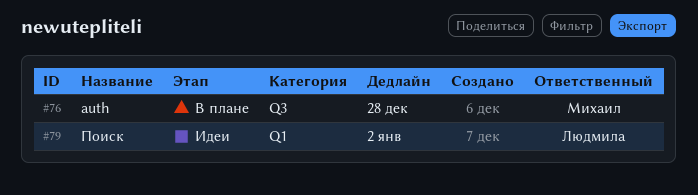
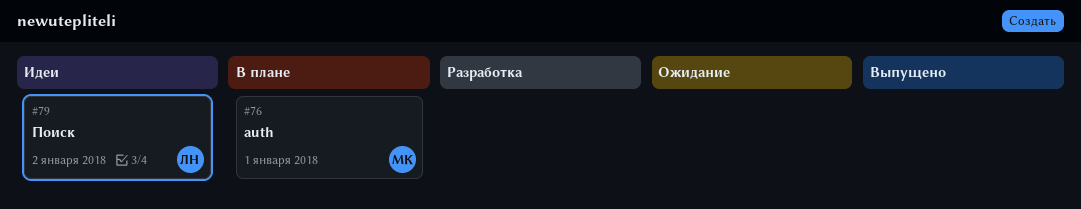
#76, due: Dec 28 -> Jan 1

